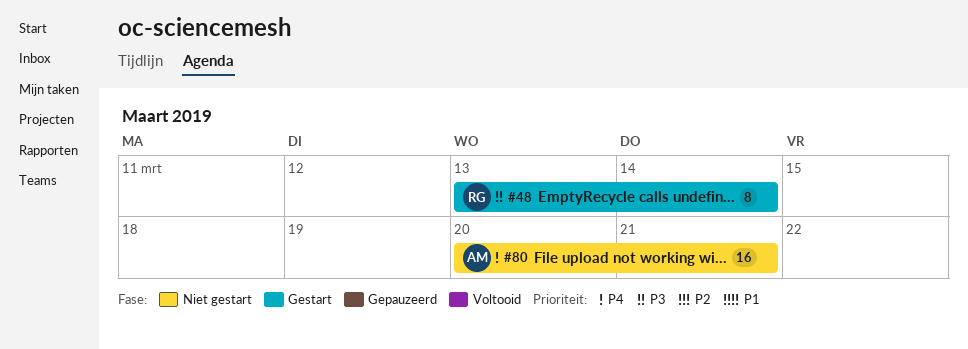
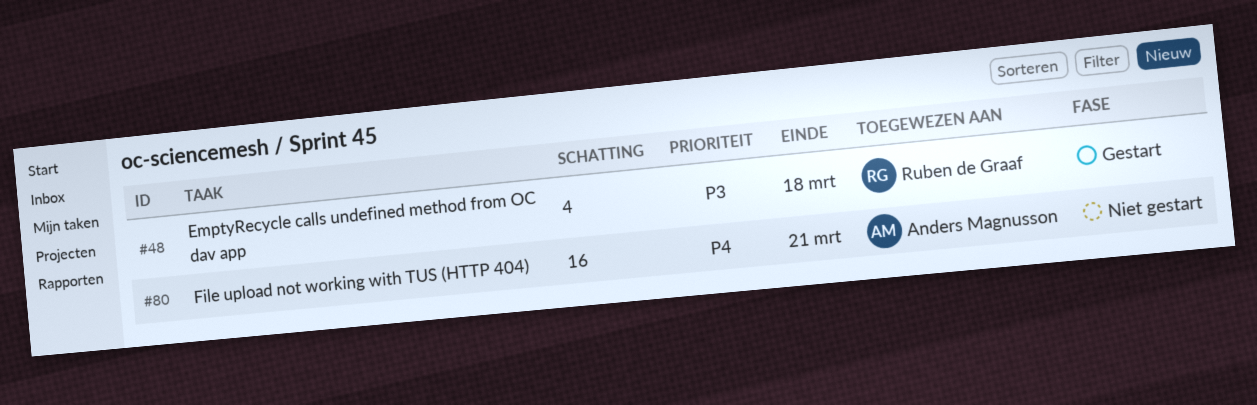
#48, estimate: 8 -> 4
#48, due: Mar 14 -> Mar 18

